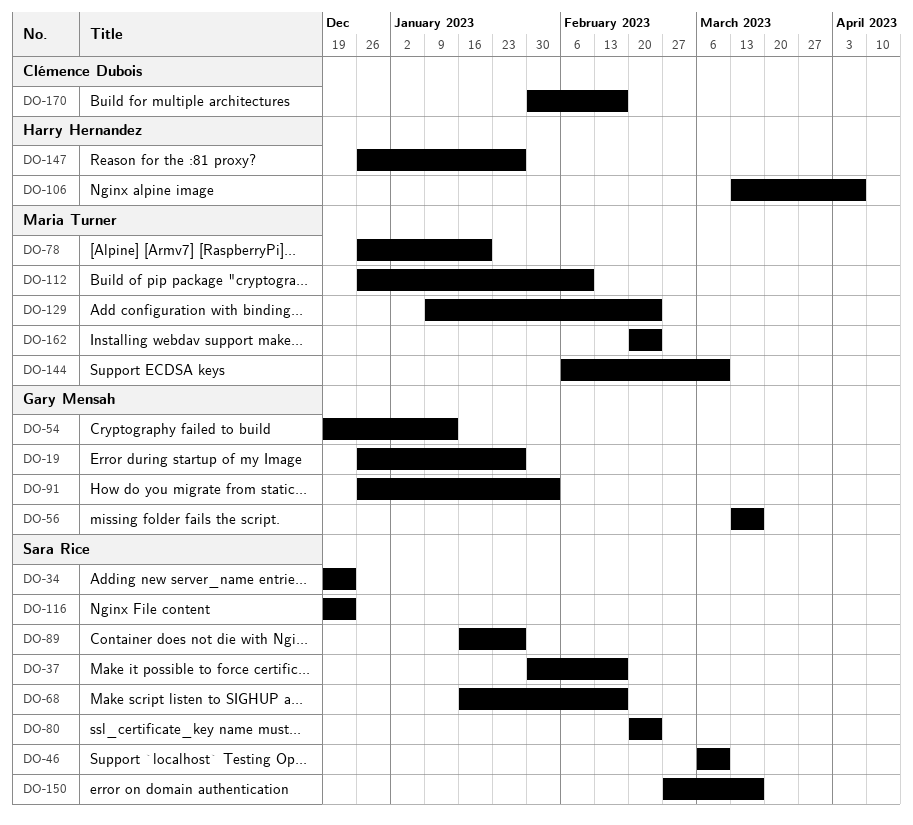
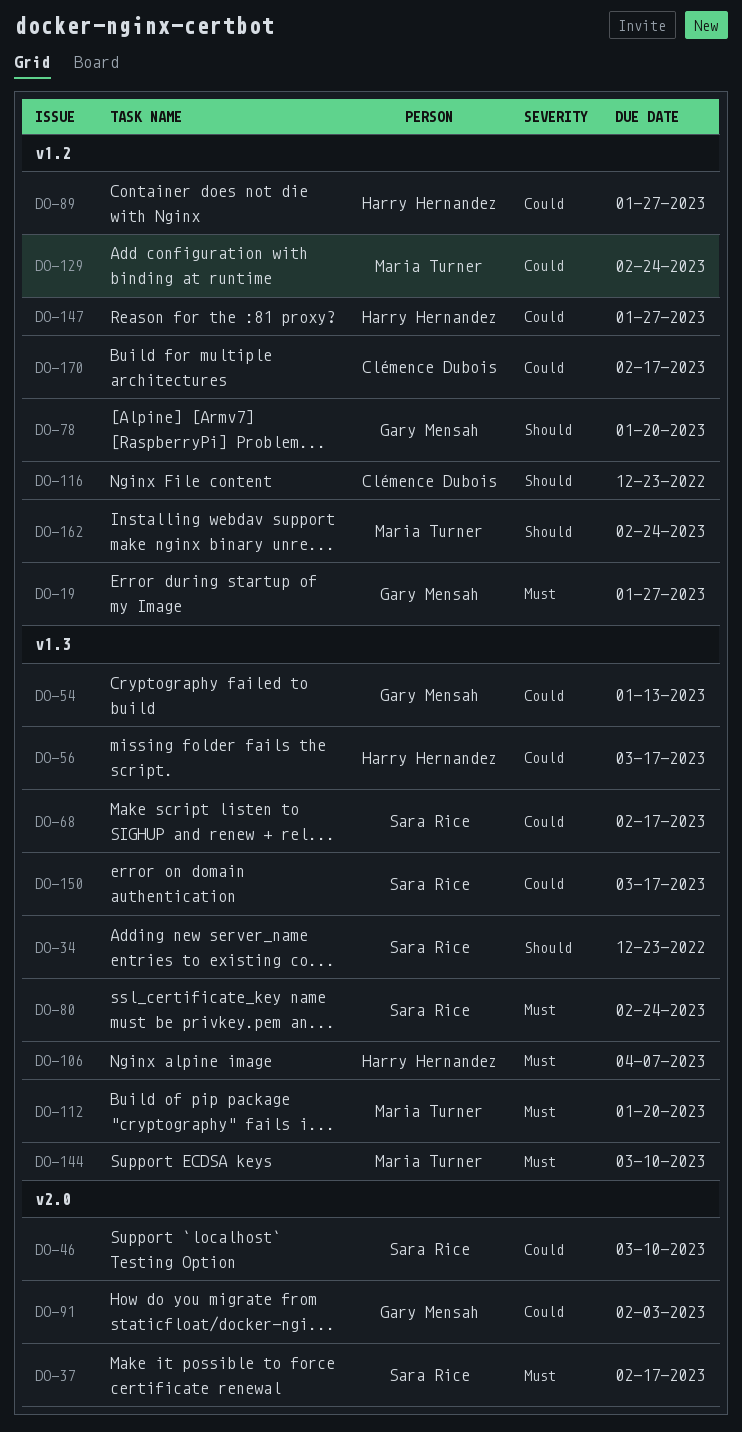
DO-56, owner: Gary Mensah -> Harry Hernandez
DO-78, owner: Maria Turner -> Gary Mensah
DO-89, owner: Sara Rice -> Harry Hernandez
DO-112, due: Feb 10 -> Jan 20
DO-116, owner: Sara Rice -> Clémence Dubois

